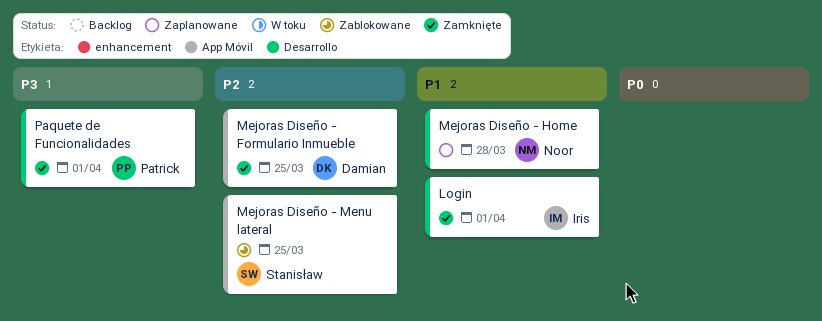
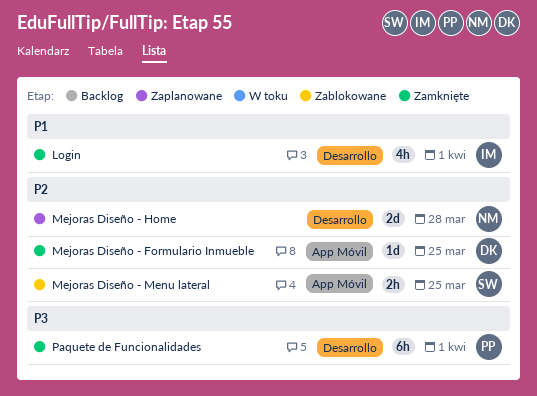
Mejoras Diseño - Home, priority: P1 -> P2

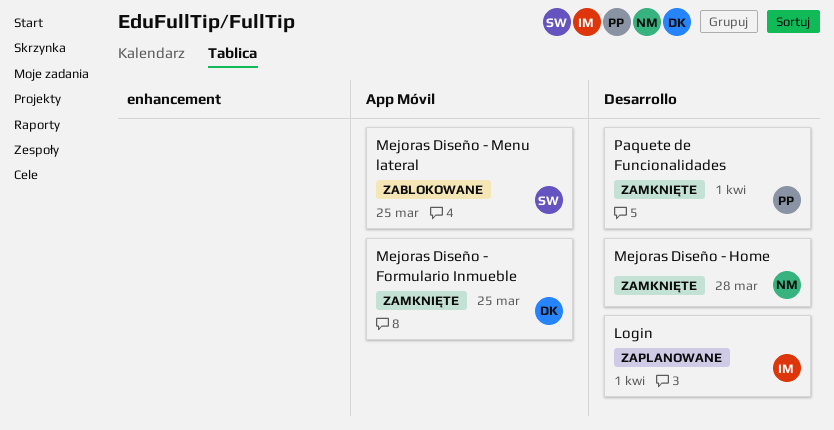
Login, status: Zamknięte -> Zaplanowane
Mejoras Diseño - Home, status: Zaplanowane -> Zamknięte

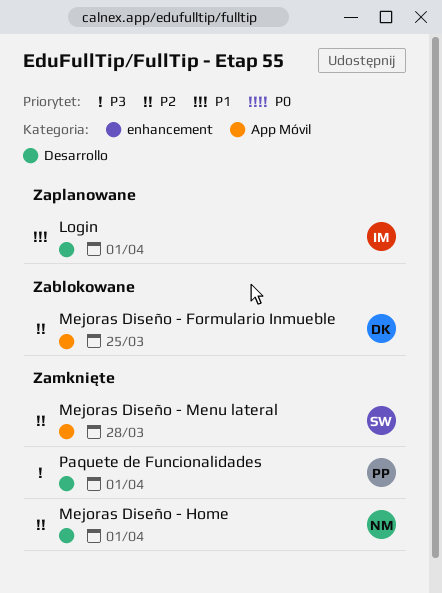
Mejoras Diseño - Formulario Inmueble, status: Zamknięte -> Zablokowane
Mejoras Diseño - Home, due: Mar 28 -> Apr 1
Mejoras Diseño - Menu lateral, status: Zablokowane -> Zamknięte
Mejoras Diseño - Menu lateral, due: Mar 25 -> Mar 28

